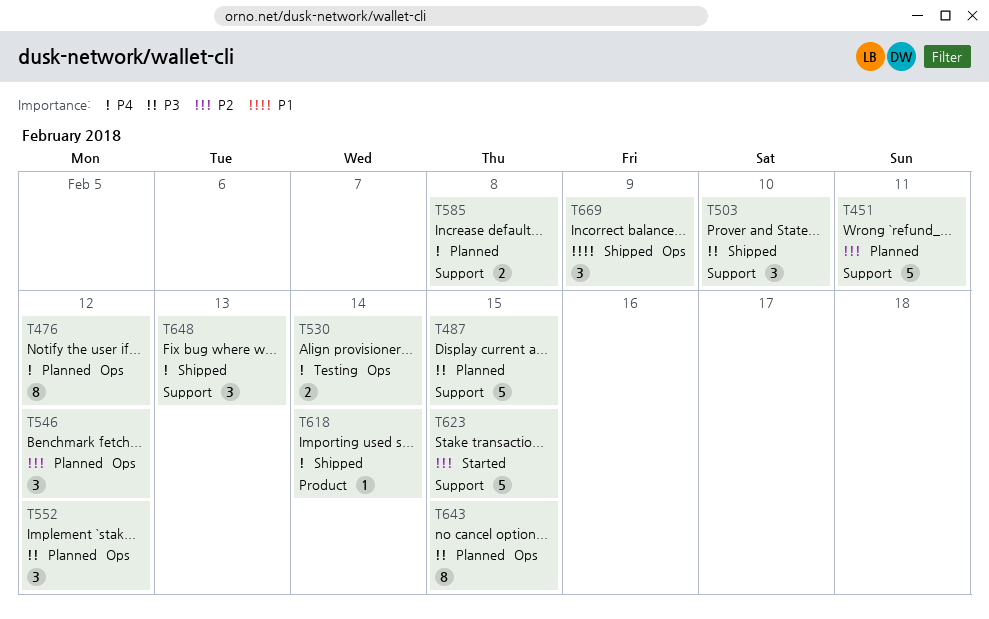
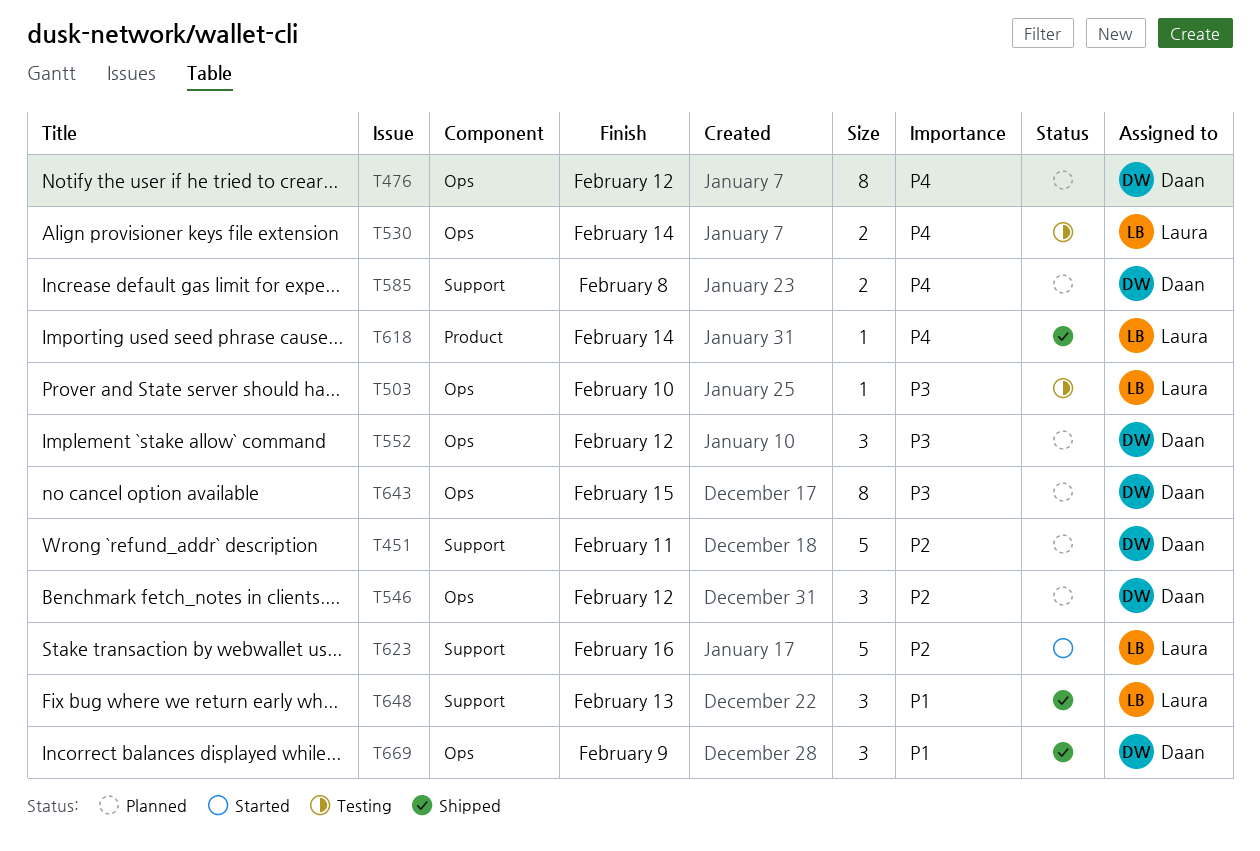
T487: present -> none
T503, status: Shipped -> Testing
T503, label: Support -> Ops
T503, estimate: 3 -> 1
T623, due: Feb 15 -> Feb 16
T648, priority: P4 -> P1

